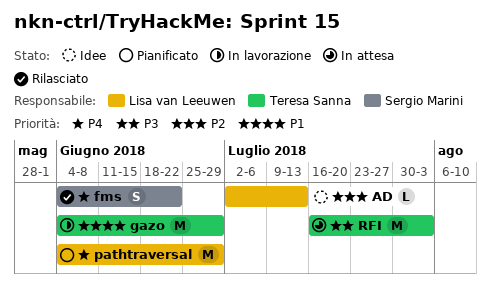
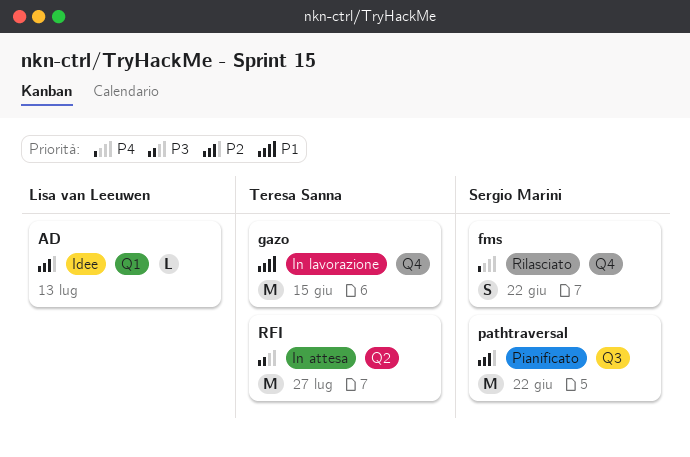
gazo, due: Jun 29 -> Jun 15
pathtraversal, owner: Lisa van Leeuwen -> Sergio Marini
pathtraversal, priority: P4 -> P2
pathtraversal, due: Jun 29 -> Jun 22
RFI, due: Aug 3 -> Jul 27

